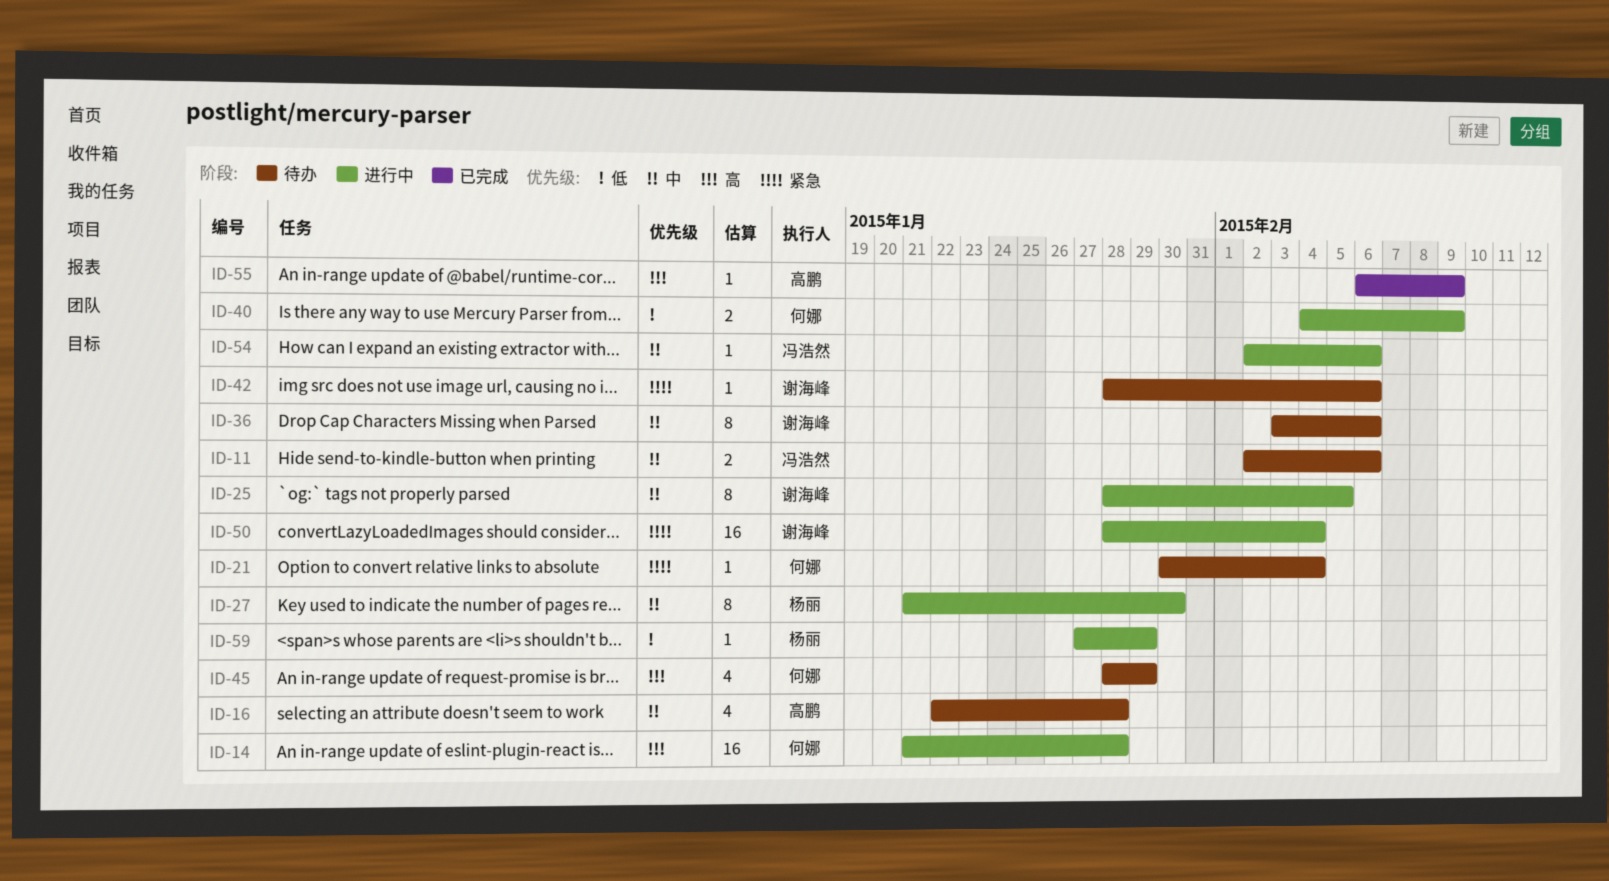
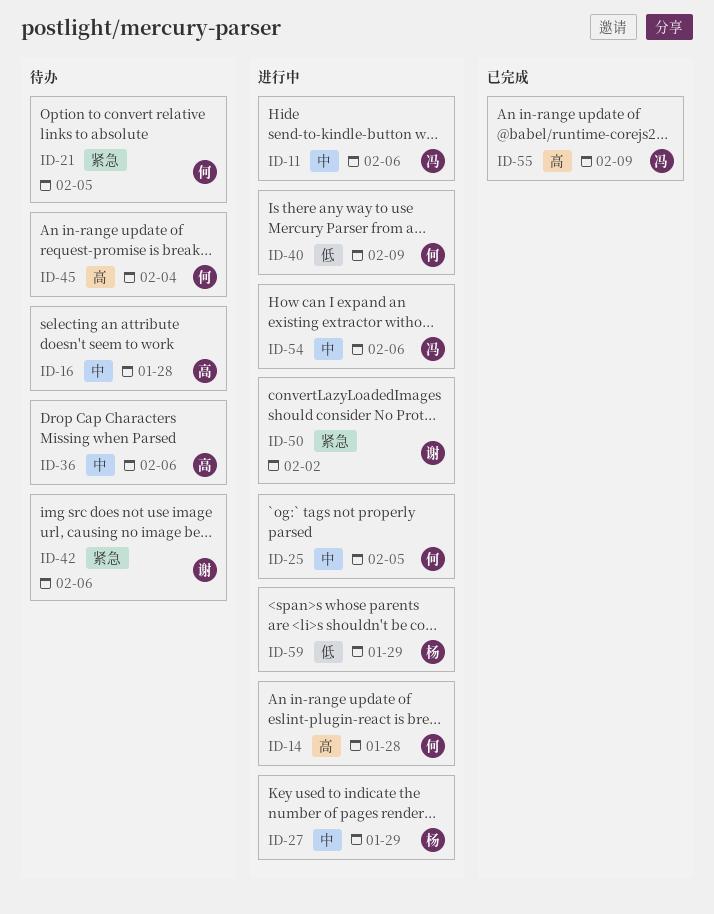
ID-11, status: 待办 -> 进行中
ID-21, due: Feb 4 -> Feb 5
ID-25, owner: 谢海峰 -> 何娜
ID-27, due: Jan 30 -> Jan 29
ID-36, owner: 谢海峰 -> 高鹏
ID-45, due: Jan 29 -> Feb 4
ID-50, due: Feb 4 -> Feb 2
ID-55, owner: 高鹏 -> 冯浩然

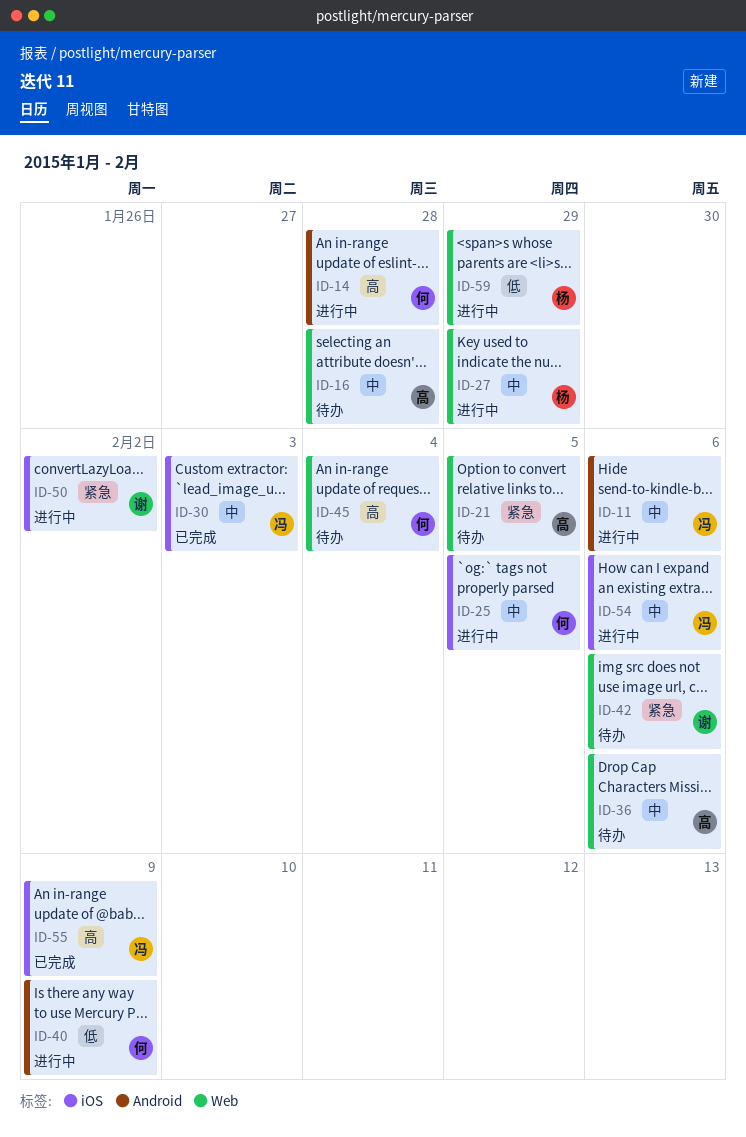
ID-21, owner: 何 -> 高
ID-30: none -> present

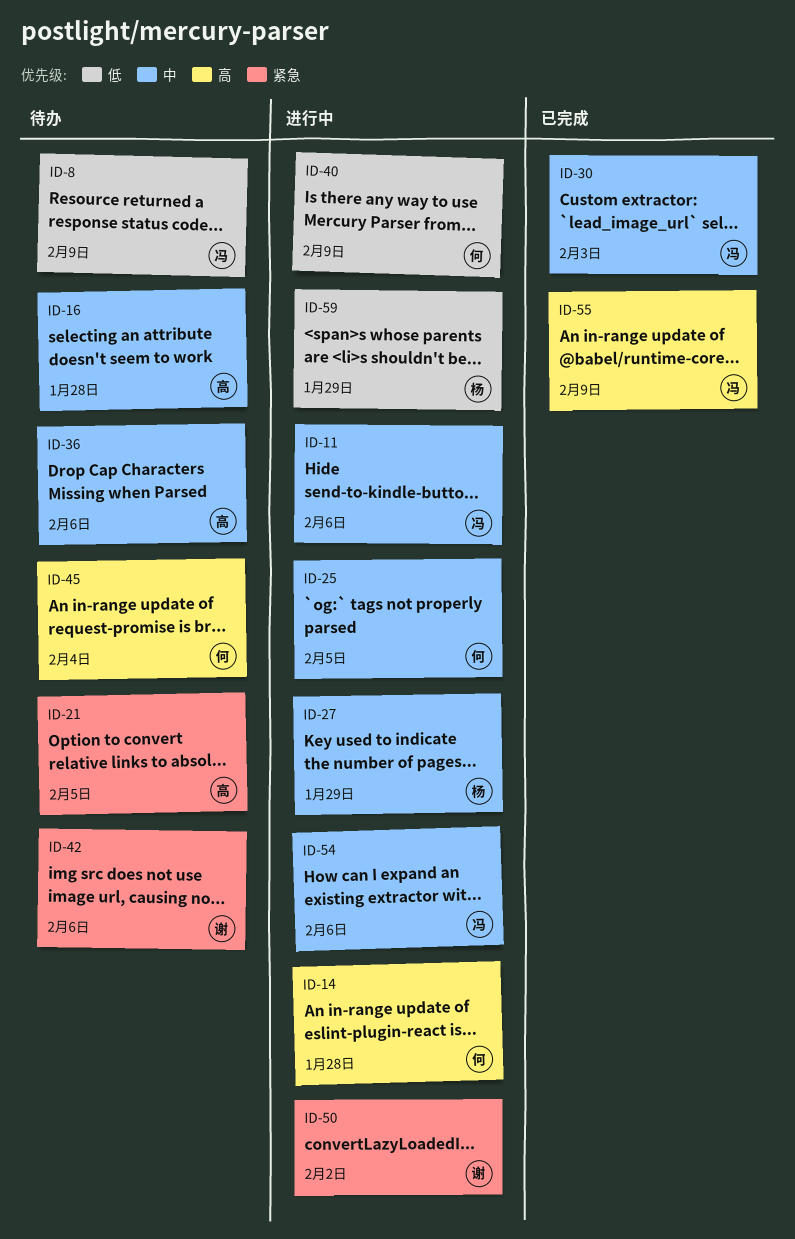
ID-8: none -> present

